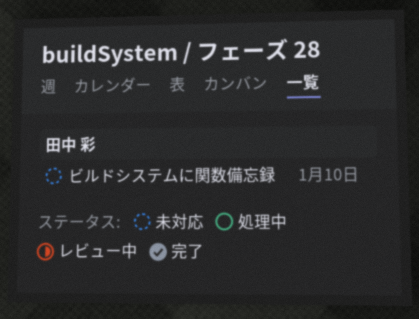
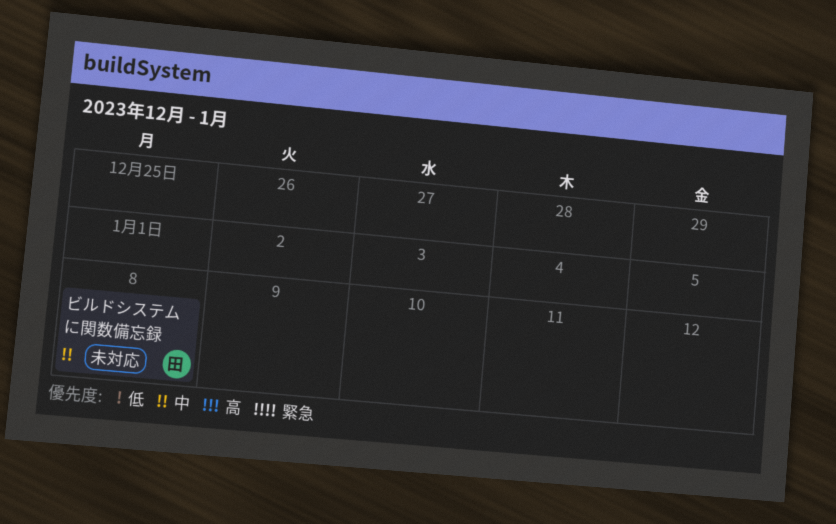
ビルドシステムに関数備忘録, due: Jan 10 -> Jan 8

